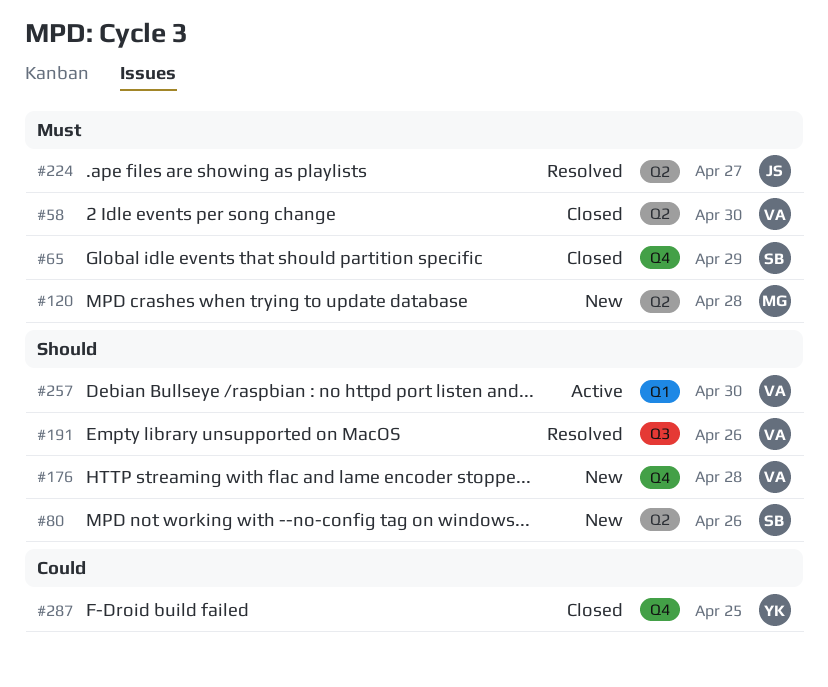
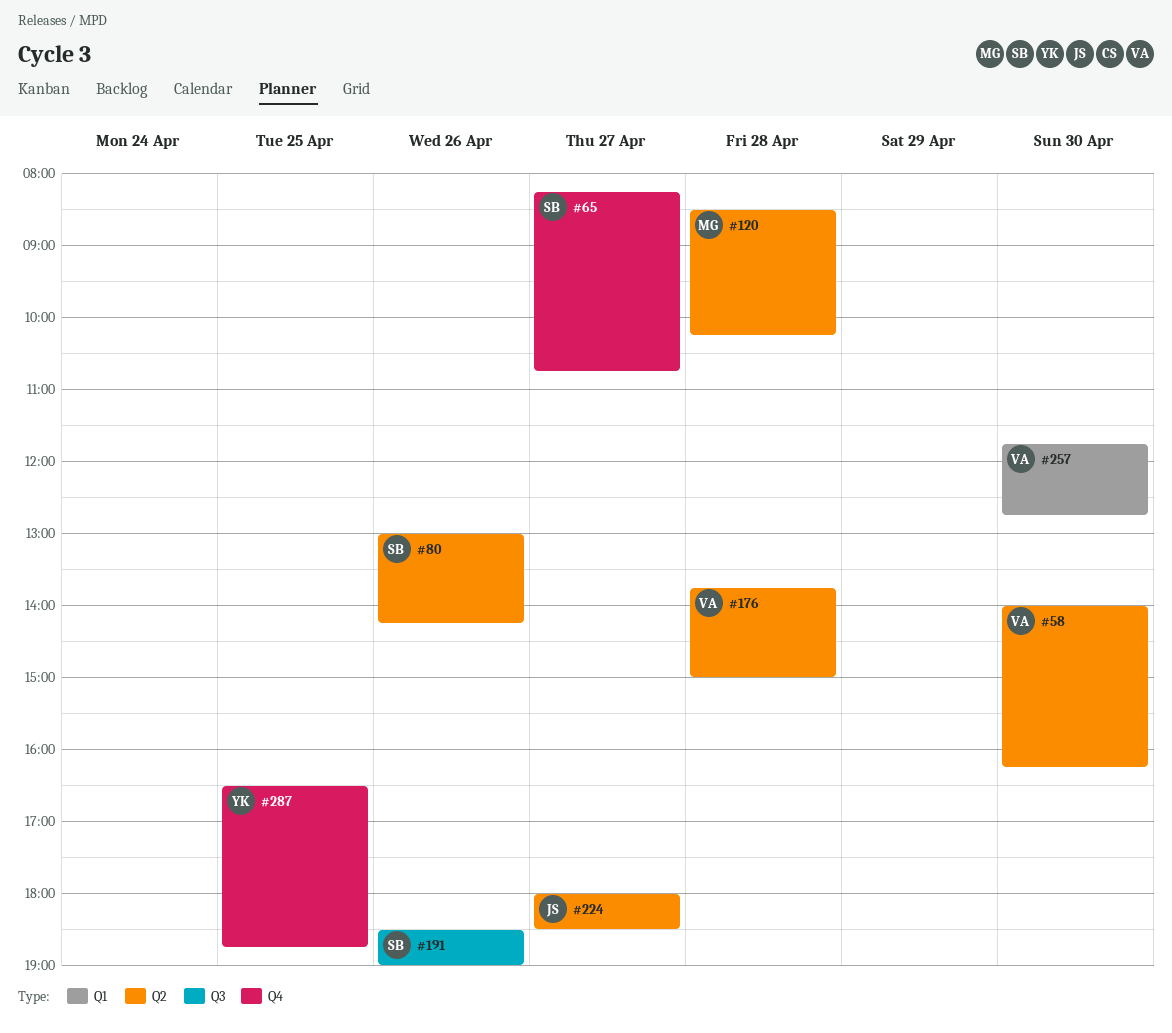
#65, day: Apr 29 -> Apr 27
#176, label: Q4 -> Q2
#191, owner: VA -> SB

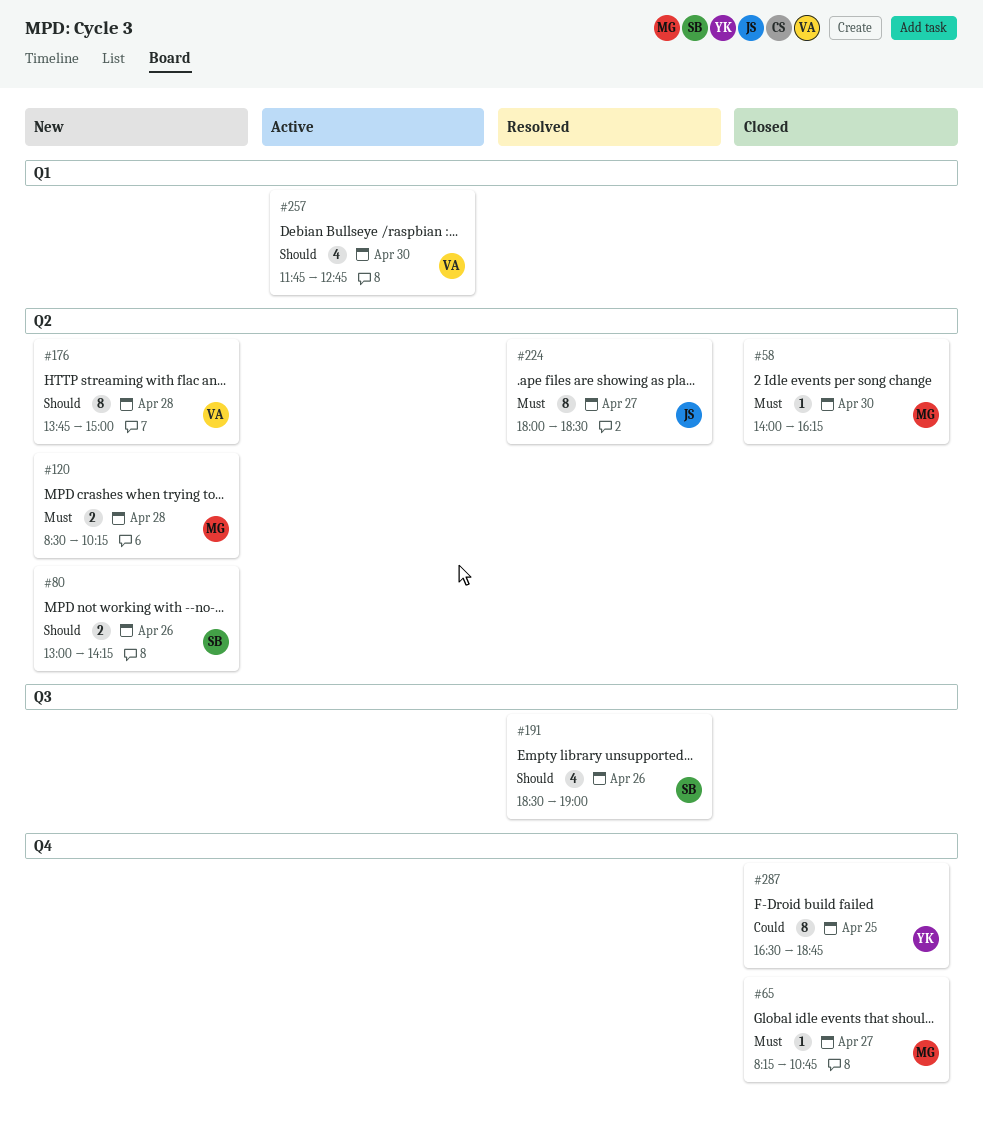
#58, owner: VA -> MG
#65, owner: SB -> MG

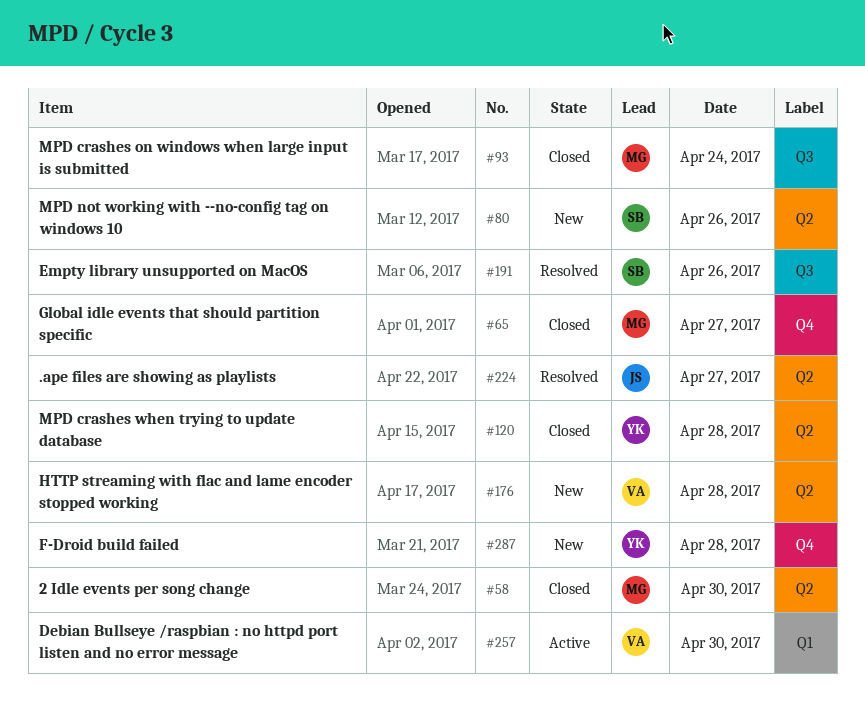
#93: none -> present
#120, status: New -> Closed
#120, owner: MG -> YK
#287, status: Closed -> New
#287, day: Apr 25 -> Apr 28

